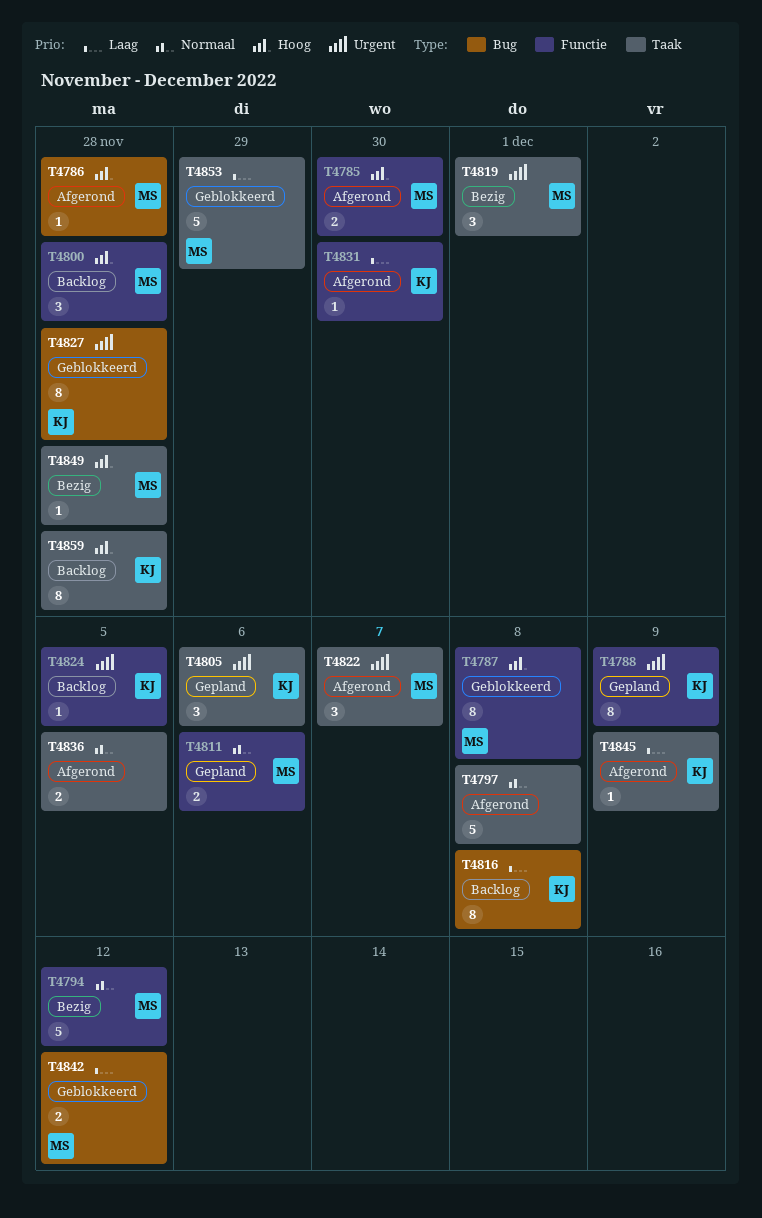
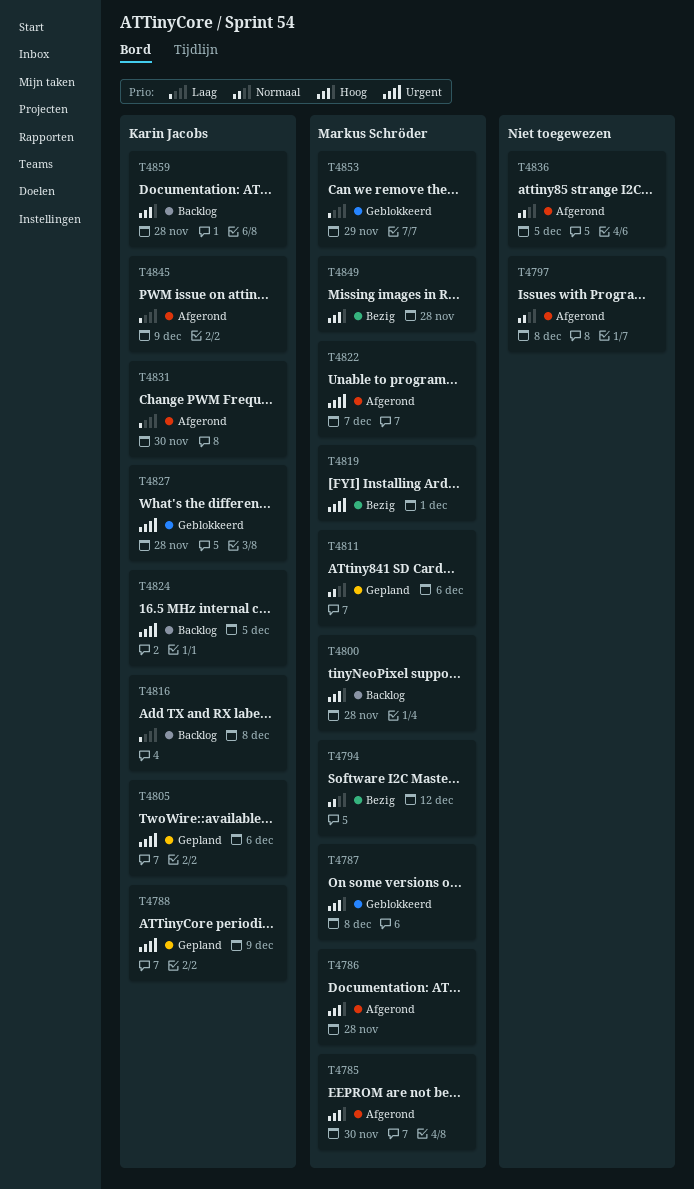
T4842: present -> none

